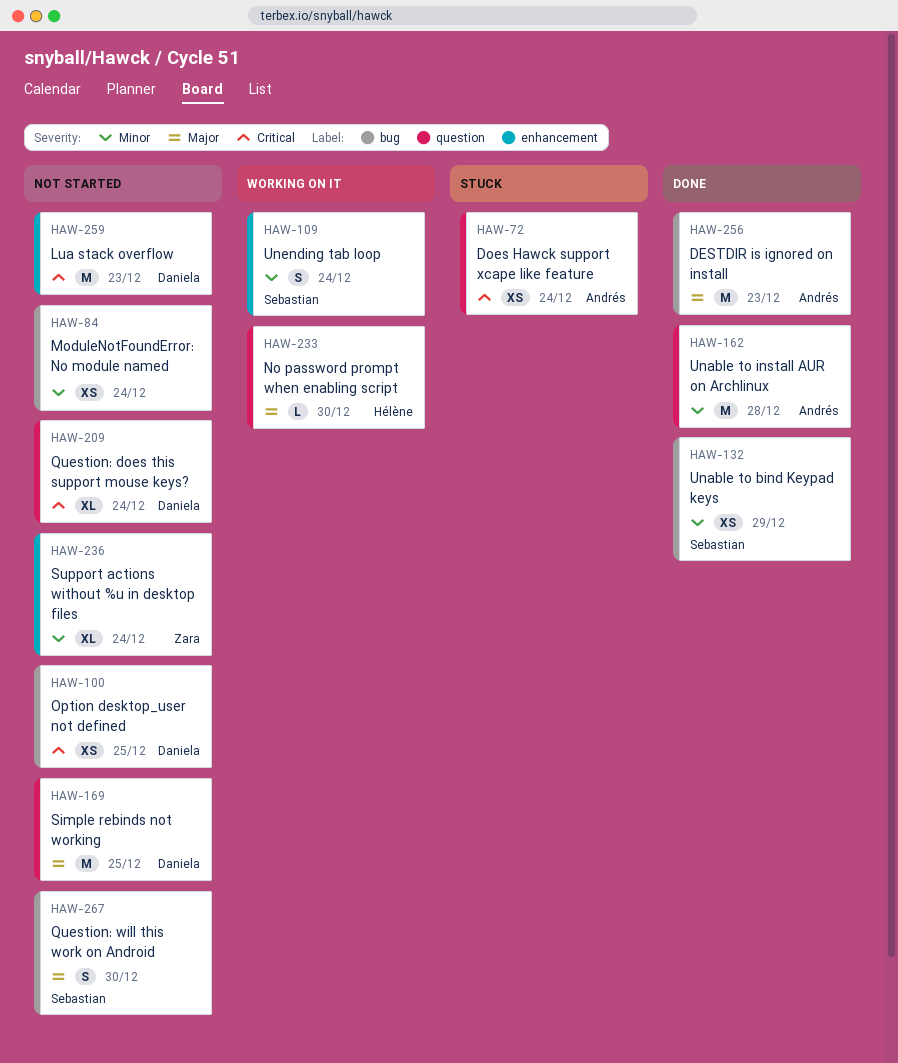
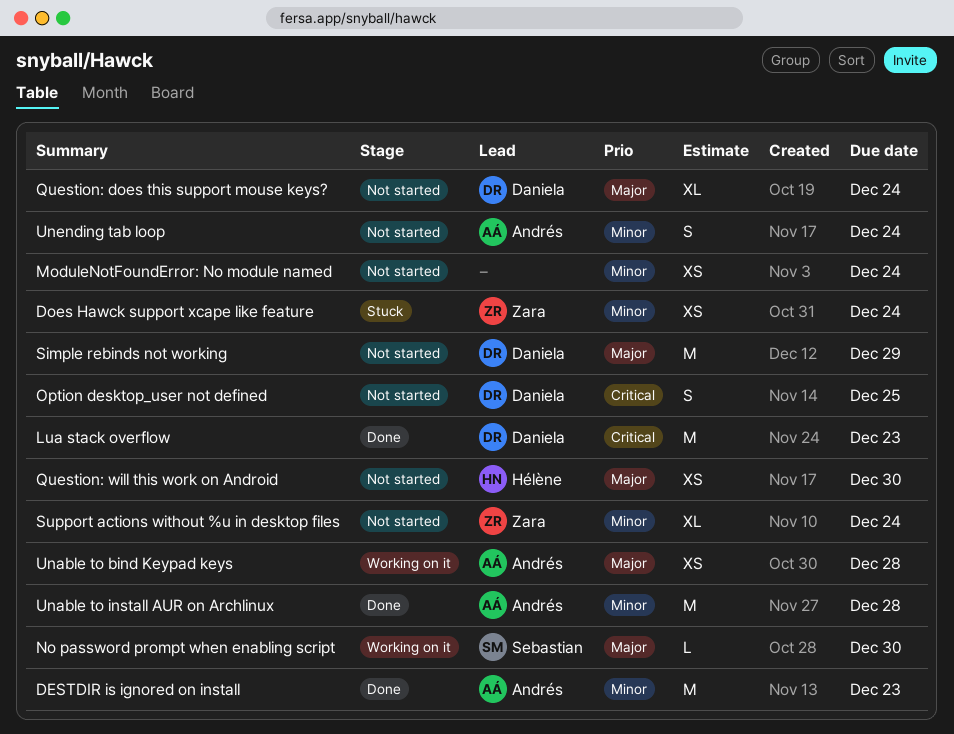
DESTDIR is ignored on install, priority: Major -> Minor
Does Hawck support xcape like feature, owner: Andrés -> Zara
Does Hawck support xcape like feature, priority: Critical -> Minor
Lua stack overflow, status: Not started -> Done
No password prompt when enabling script, owner: Hélène -> Sebastian
Option desktop_user not defined, estimate: XS -> S
Question: does this support mouse keys?, priority: Critical -> Major
Question: will this work on Android, owner: Sebastian -> Hélène
Question: will this work on Android, estimate: S -> XS
Simple rebinds not working, due: Dec 25 -> Dec 29
Unable to bind Keypad keys, status: Done -> Working on it
Unable to bind Keypad keys, owner: Sebastian -> Andrés
Unable to bind Keypad keys, priority: Minor -> Major
Unable to bind Keypad keys, due: Dec 29 -> Dec 28
Unending tab loop, status: Working on it -> Not started
Unending tab loop, owner: Sebastian -> Andrés

